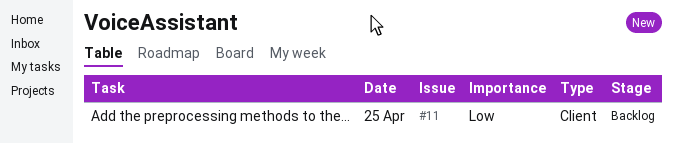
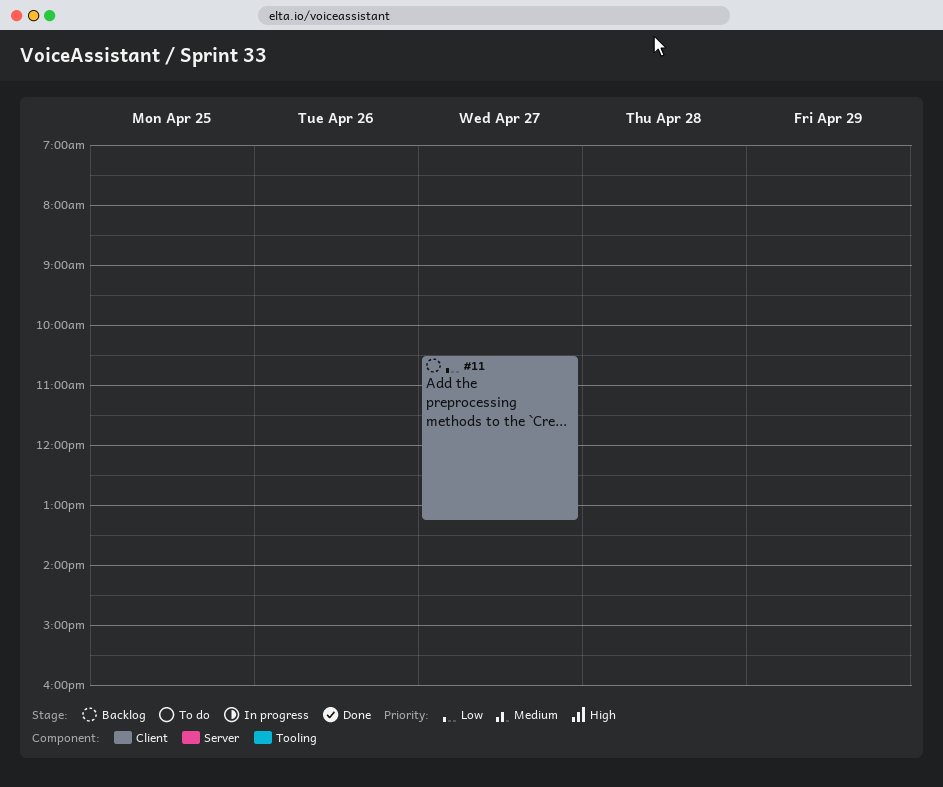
#11, day: Apr 25 -> Apr 27

